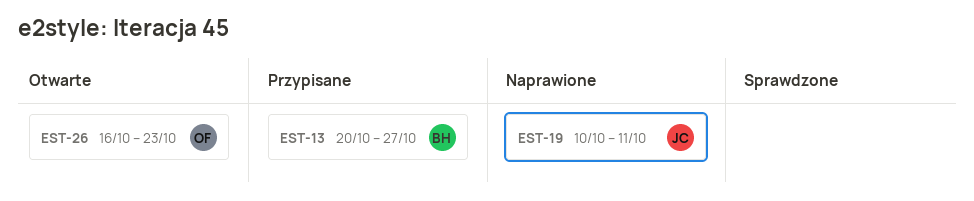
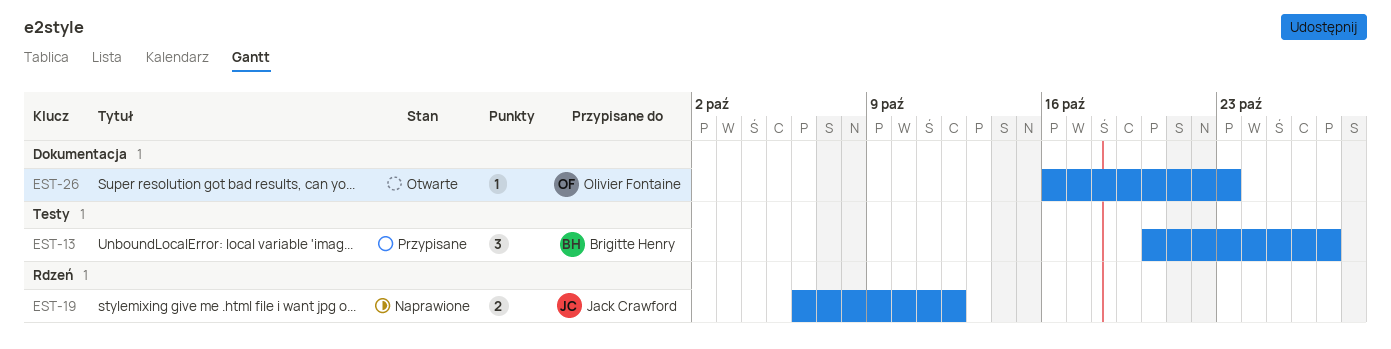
EST-19, start: Oct 10 -> Oct 6
EST-19, due: Oct 11 -> Oct 12

